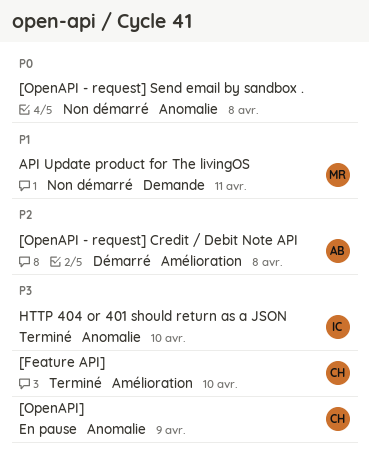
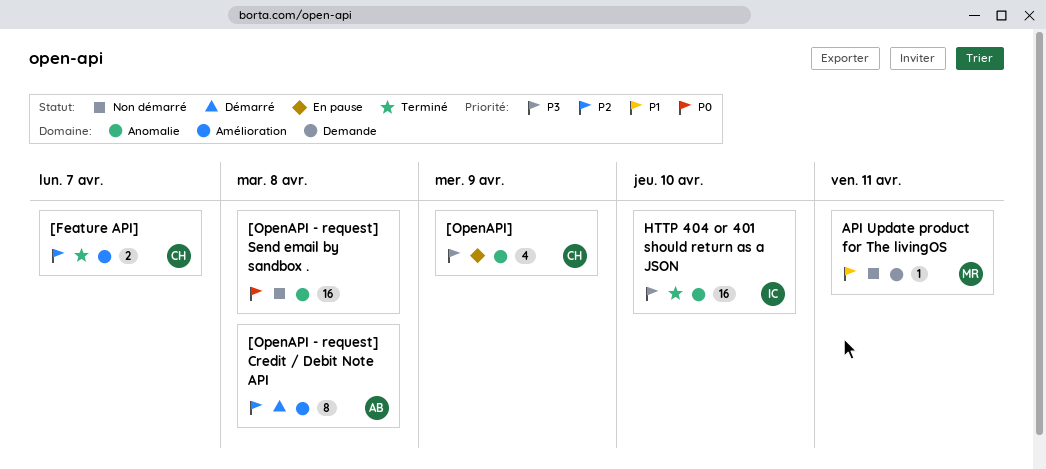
[Feature API], priority: P3 -> P2
[Feature API], due: Apr 10 -> Apr 7

